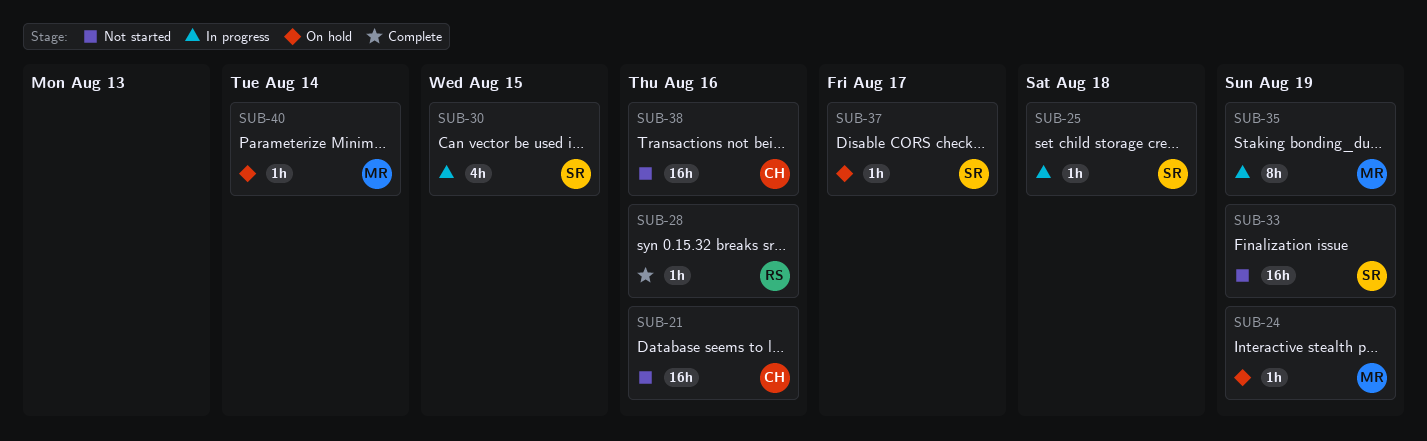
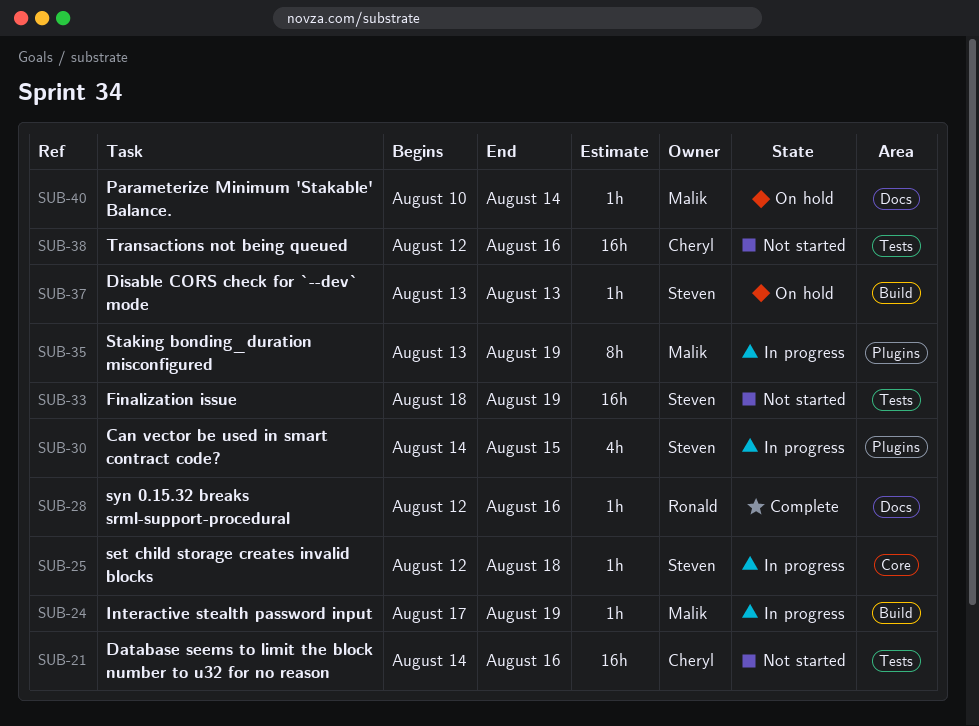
SUB-24, status: On hold -> In progress
SUB-37, due: Aug 17 -> Aug 13

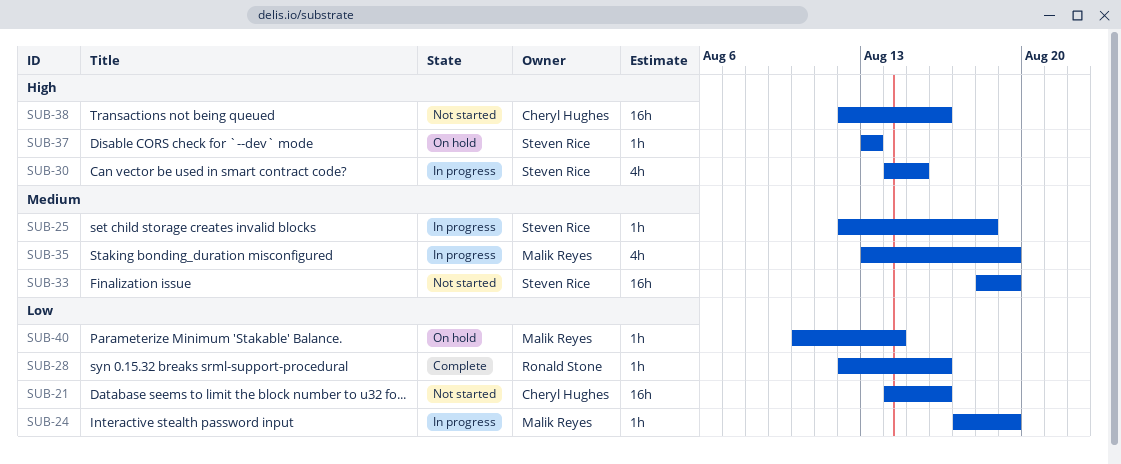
SUB-35, estimate: 8h -> 4h

